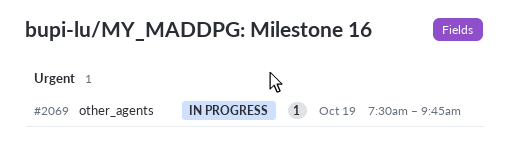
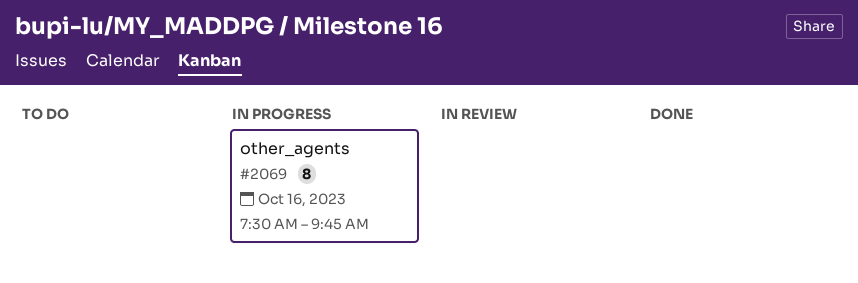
#2069, estimate: 1 -> 8
#2069, day: Oct 19 -> Oct 16

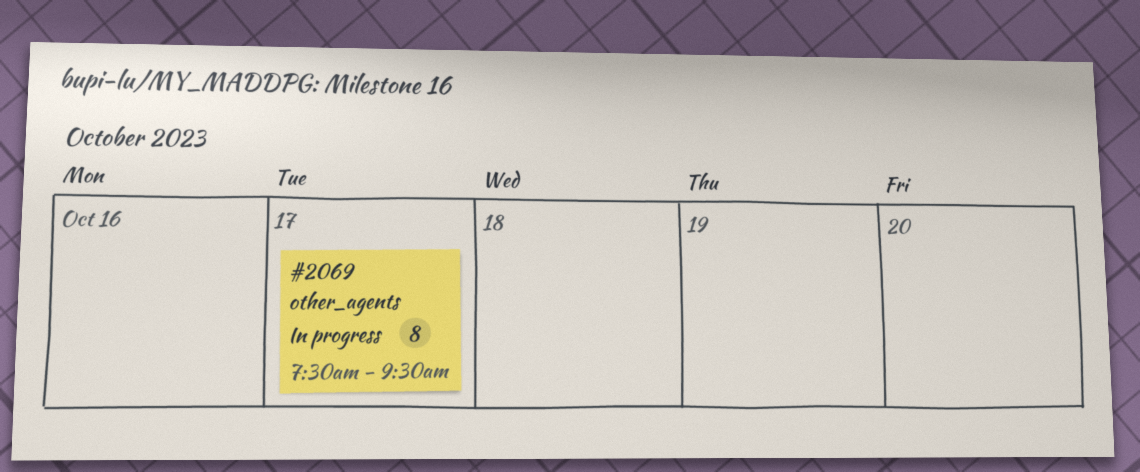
#2069, day: Oct 16 -> Oct 17
#2069, ends: 09:45 -> 09:30

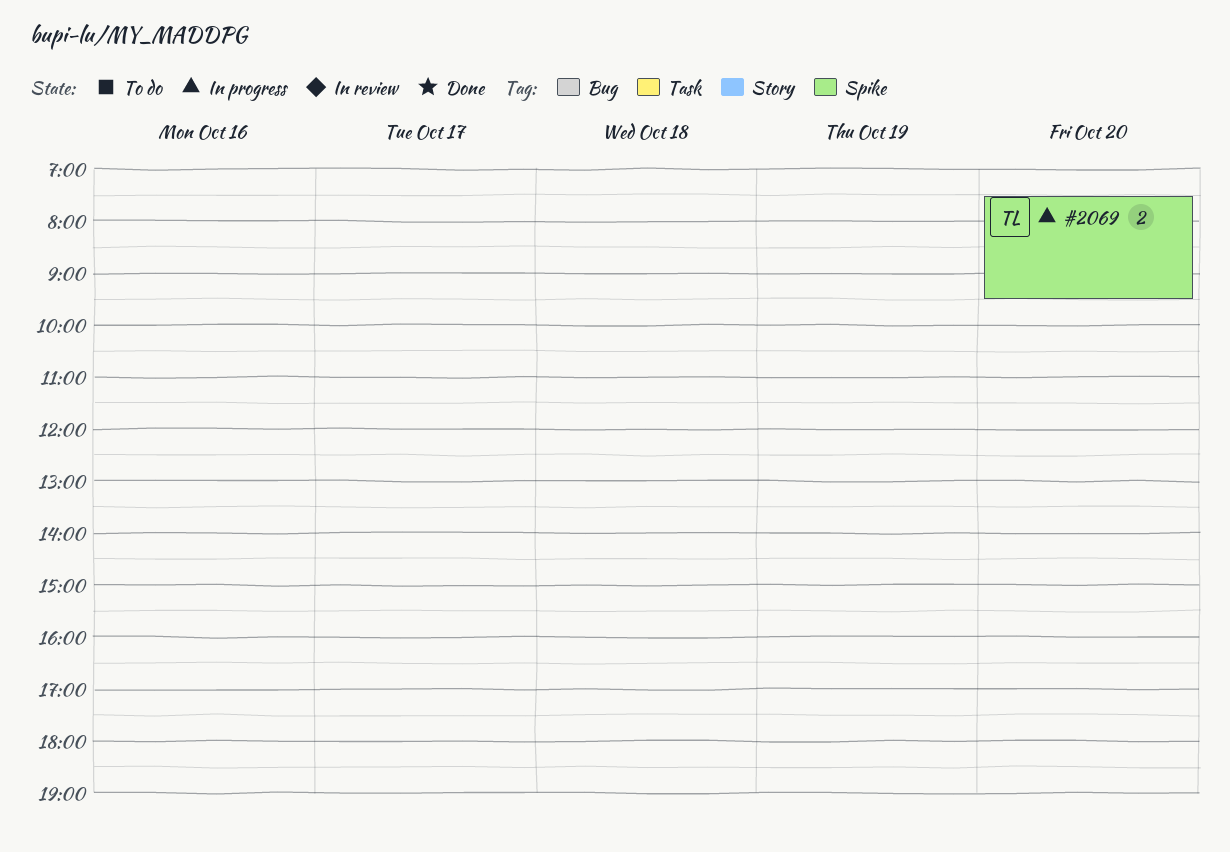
#2069, estimate: 8 -> 2
#2069, day: Oct 17 -> Oct 20

